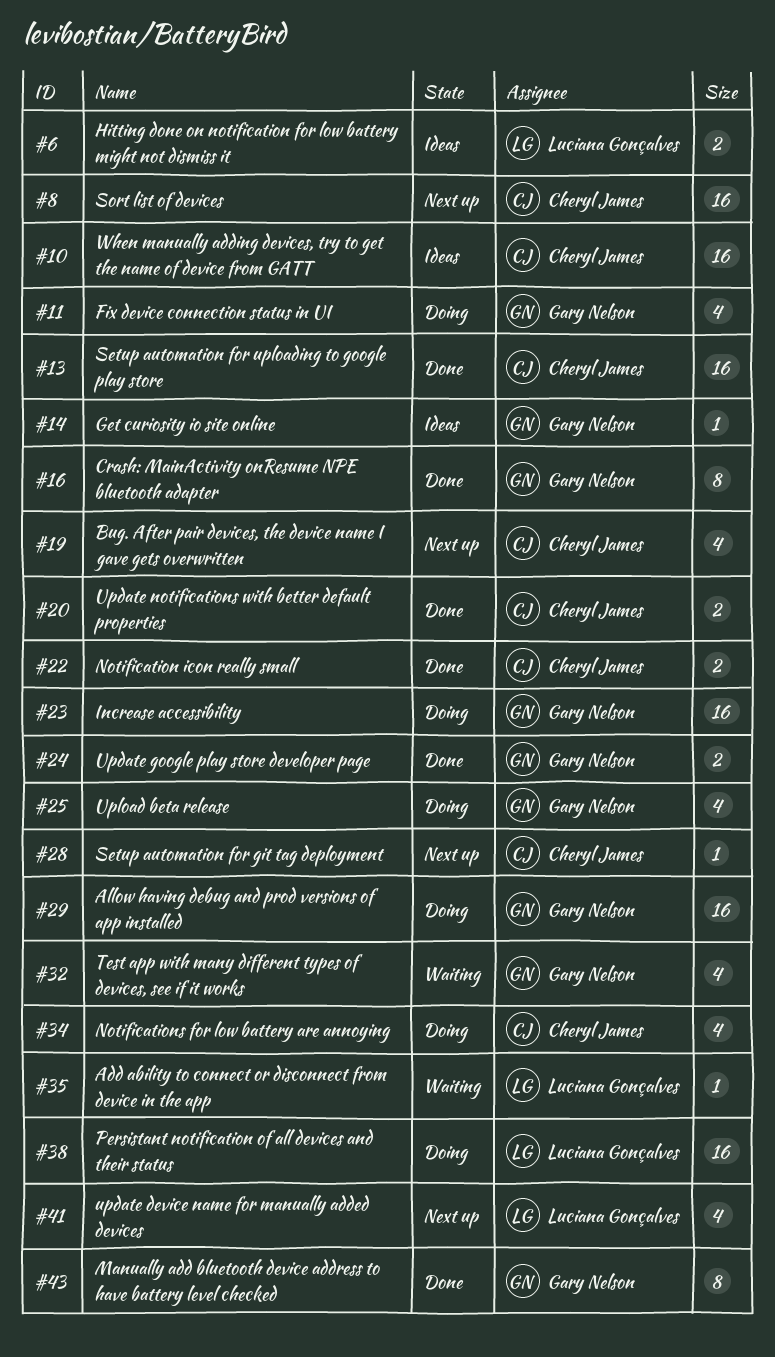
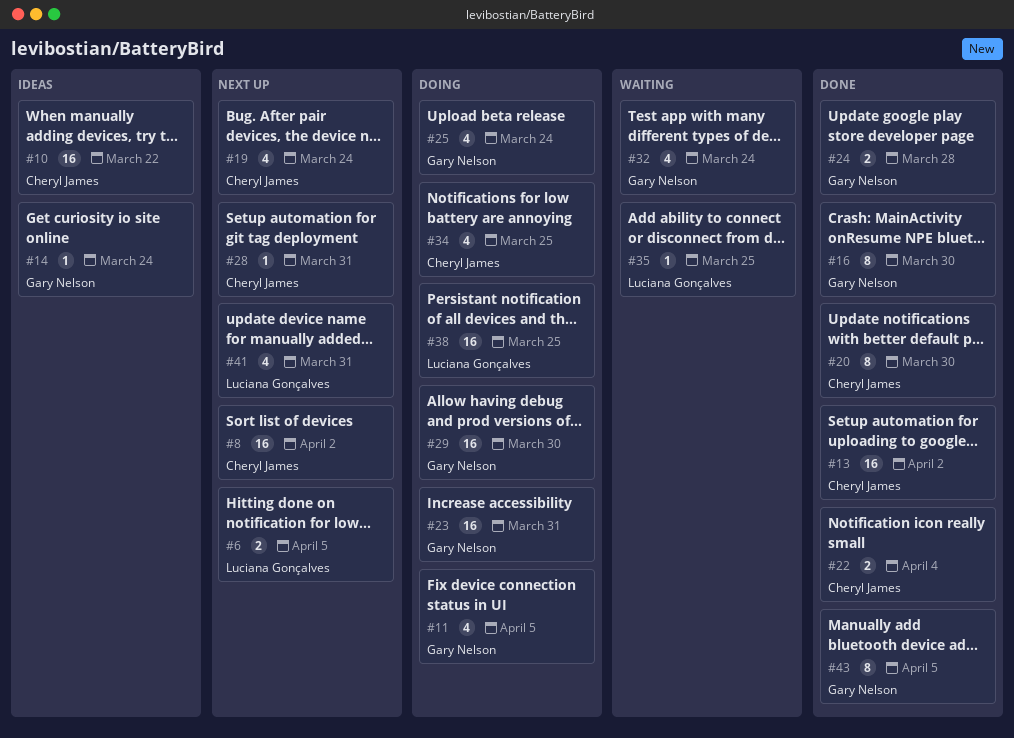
#6, status: Ideas -> Next up
#20, estimate: 2 -> 8

